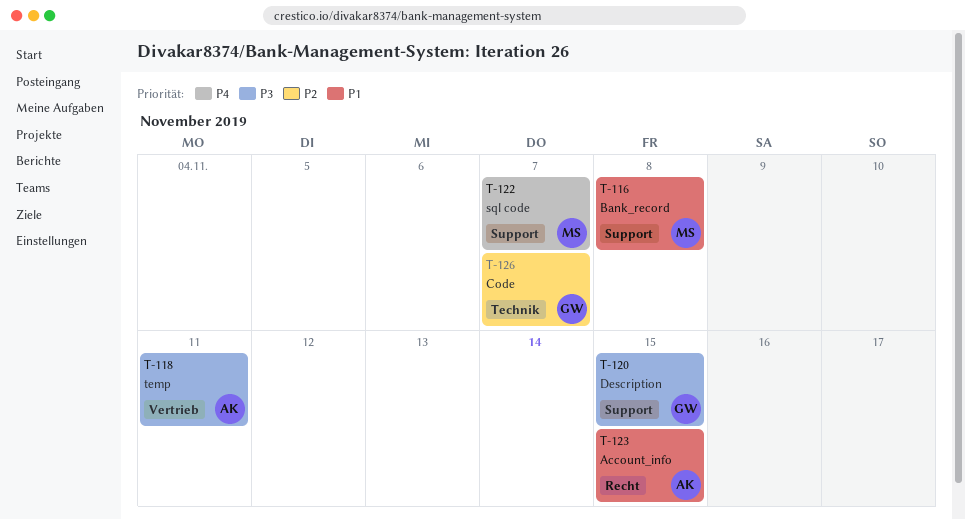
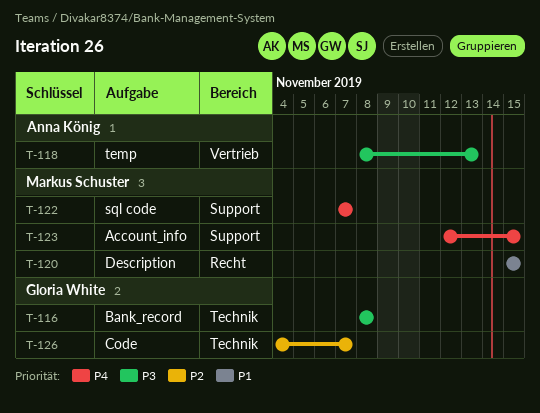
T-116, owner: Markus Schuster -> Gloria White
T-116, priority: P1 -> P3
T-116, label: Support -> Technik
T-118, due: Nov 11 -> Nov 13
T-120, owner: Gloria White -> Markus Schuster
T-120, priority: P3 -> P1
T-120, label: Support -> Recht
T-123, owner: Anna König -> Markus Schuster
T-123, priority: P1 -> P4
T-123, label: Recht -> Support

